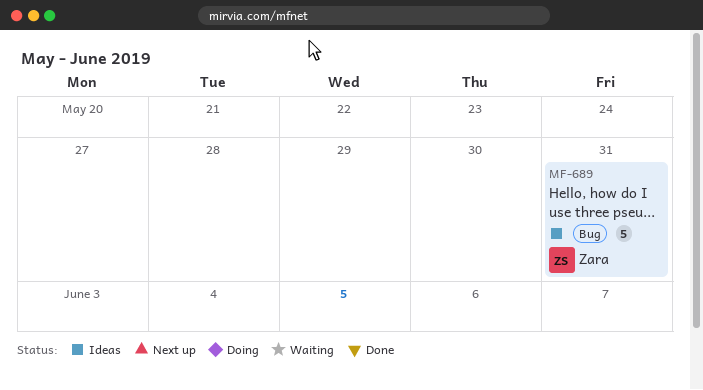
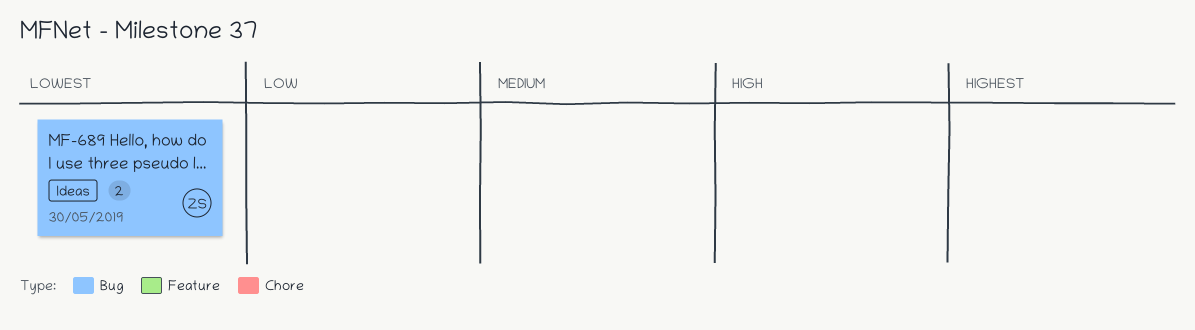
MF-689, estimate: 5 -> 2
MF-689, due: May 31 -> May 30

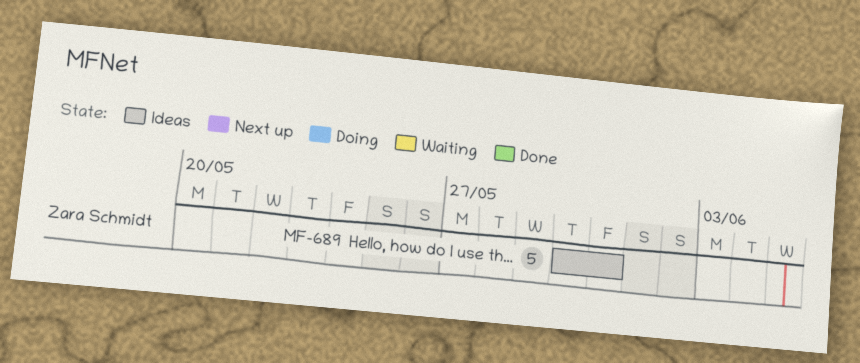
MF-689, estimate: 2 -> 5
MF-689, due: May 30 -> May 31

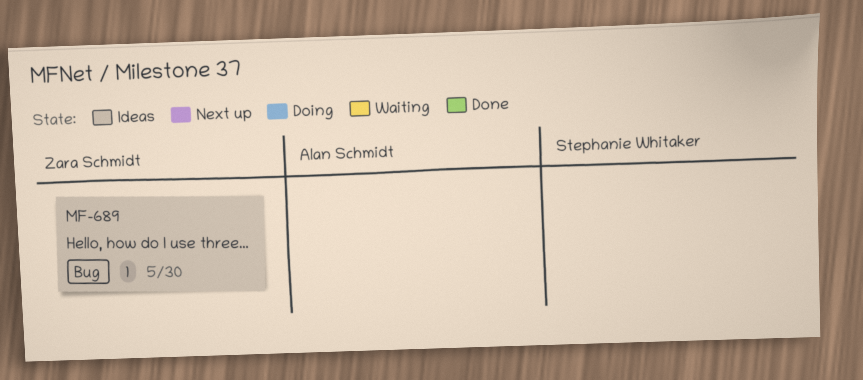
MF-689, estimate: 5 -> 1
MF-689, due: May 31 -> May 30

